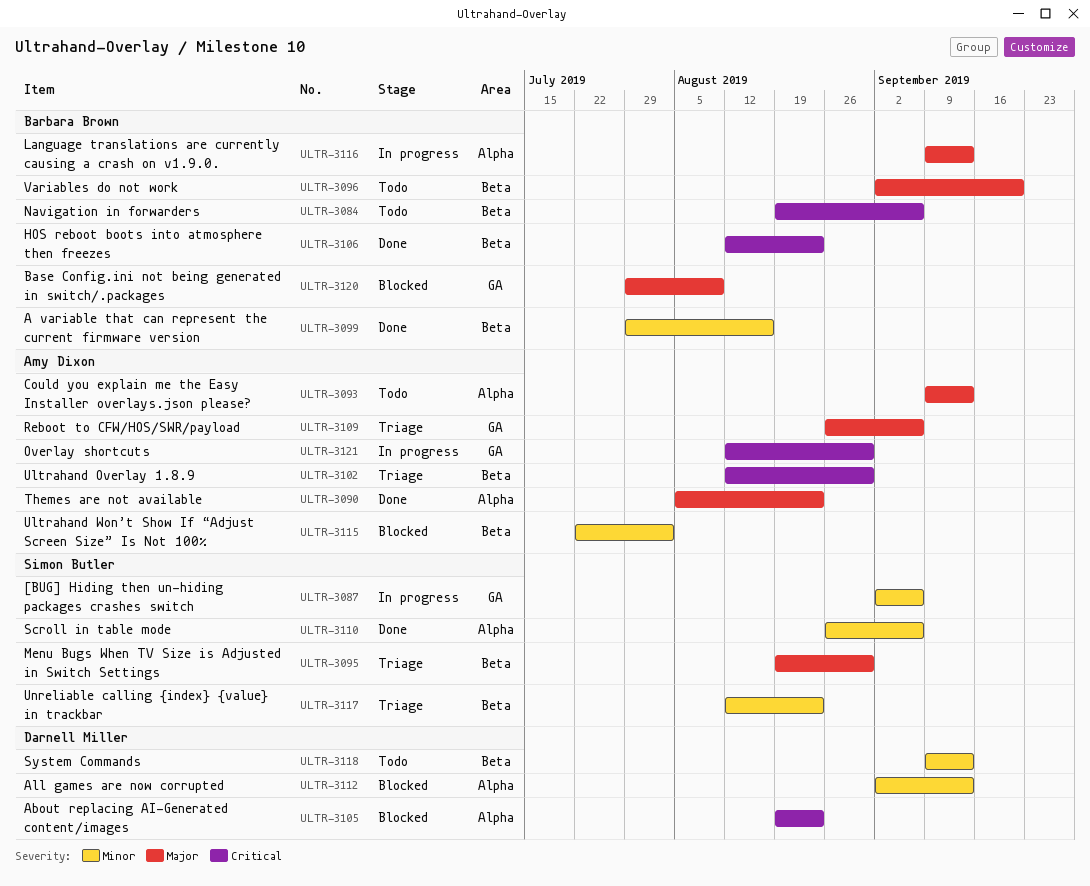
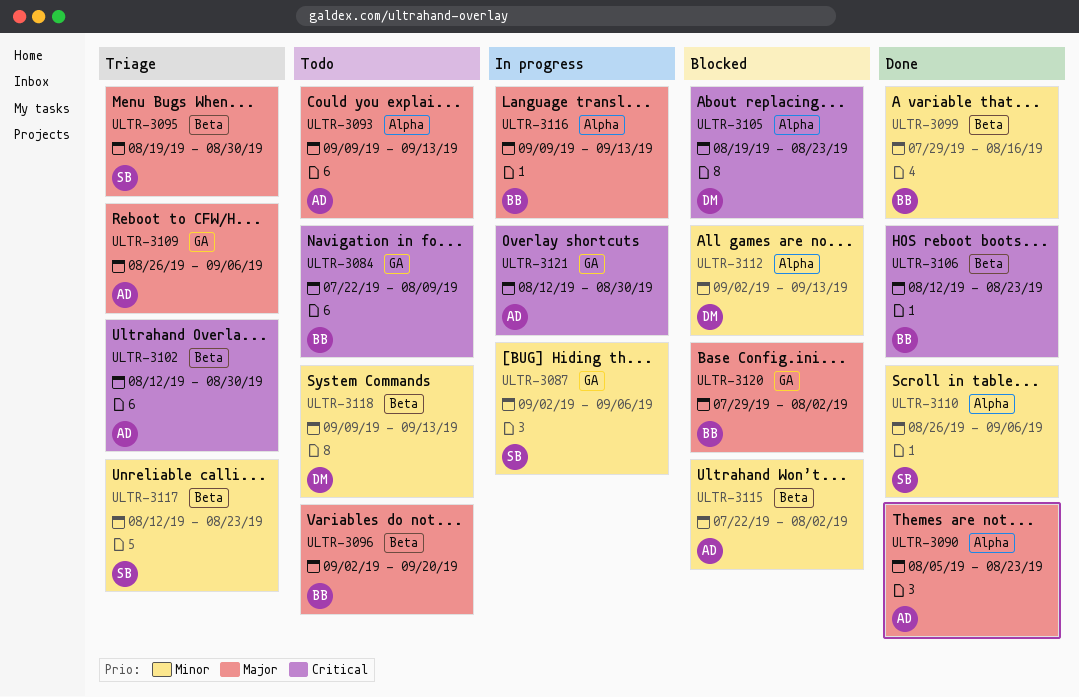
ULTR-3084, label: Beta -> GA
ULTR-3084, start: Aug 19 -> Jul 22
ULTR-3084, due: Sep 6 -> Aug 9
ULTR-3120, due: Aug 9 -> Aug 2

